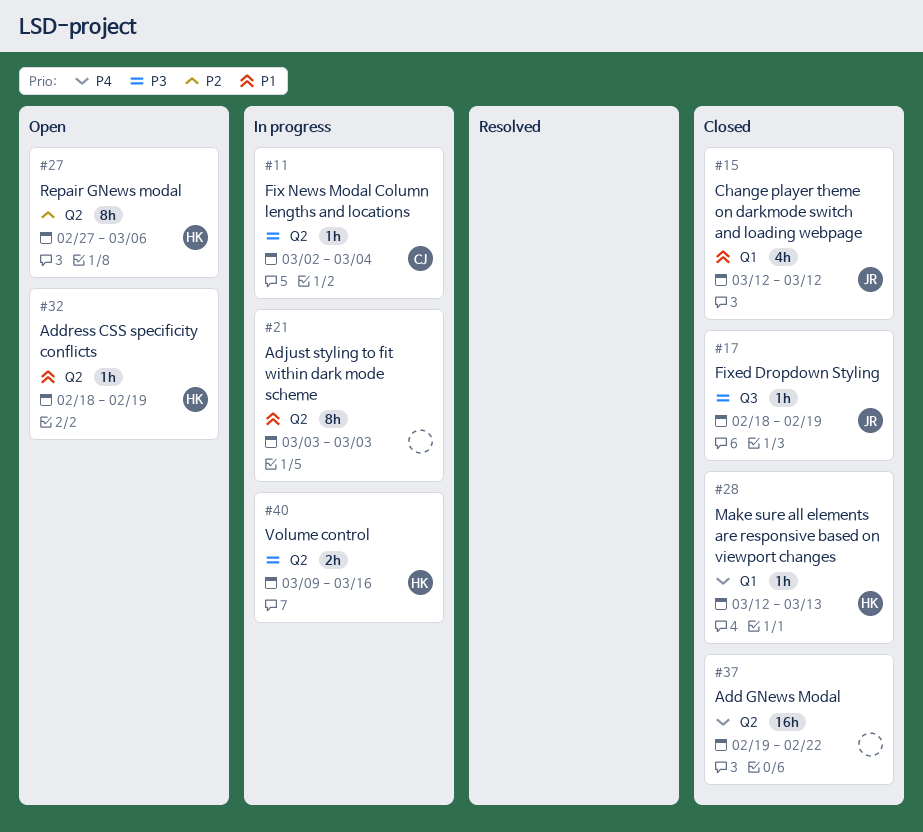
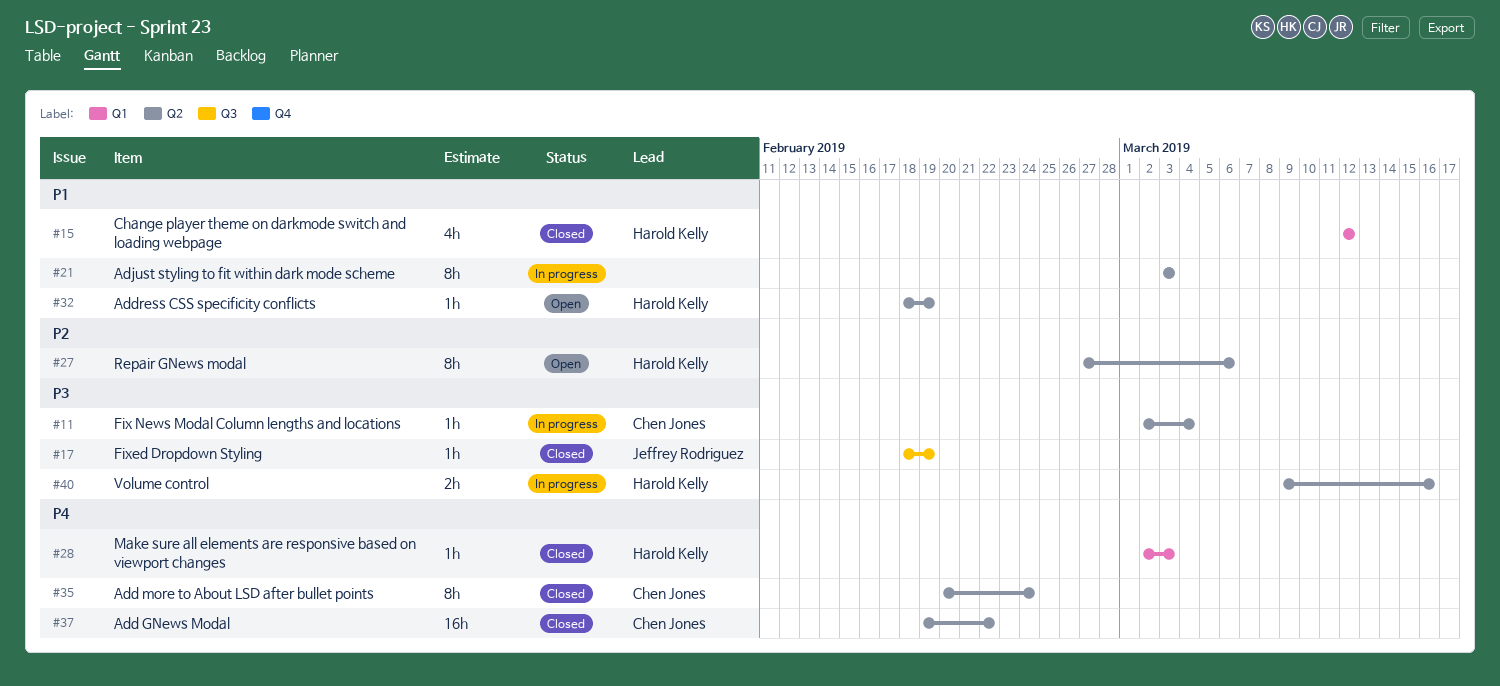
#15, owner: Jeffrey Rodriguez -> Harold Kelly
#28, start: Mar 12 -> Mar 2
#28, due: Mar 13 -> Mar 3
#35: none -> present
#37, owner: none -> Chen Jones

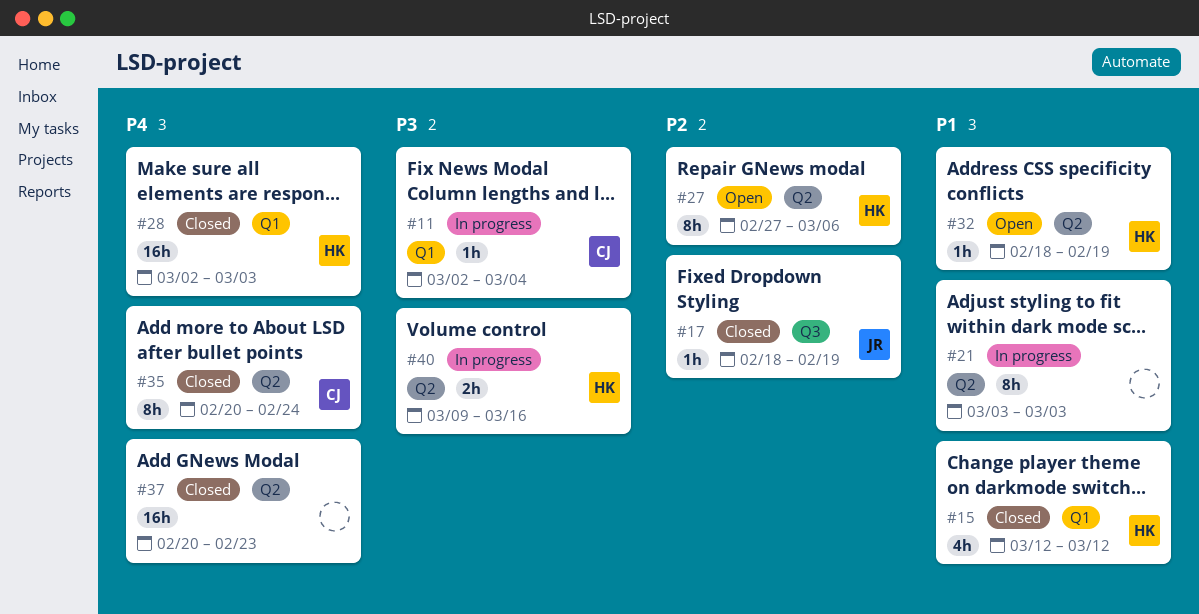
#11, label: Q2 -> Q1
#17, priority: P3 -> P2
#28, estimate: 1h -> 16h
#37, owner: Chen Jones -> none
#37, start: Feb 19 -> Feb 20
#37, due: Feb 22 -> Feb 23

